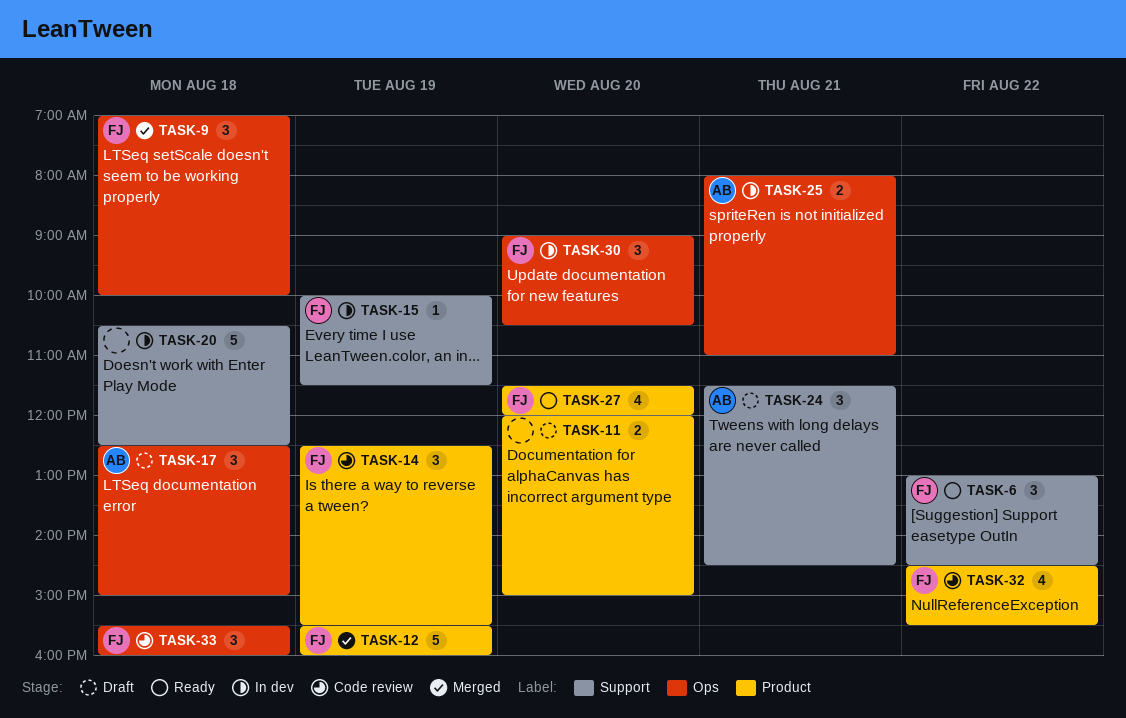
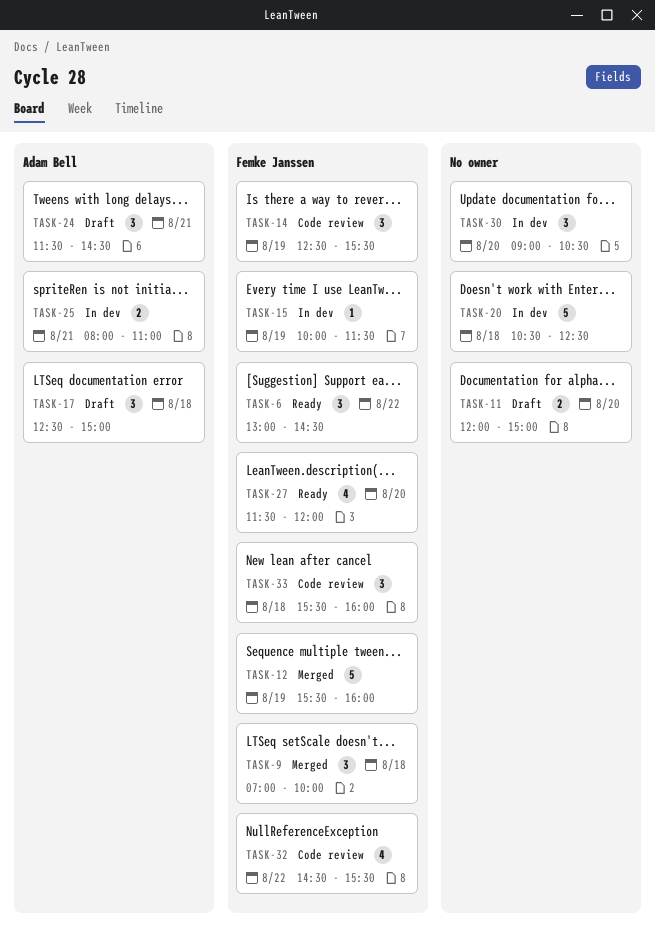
TASK-30, owner: Femke Janssen -> none

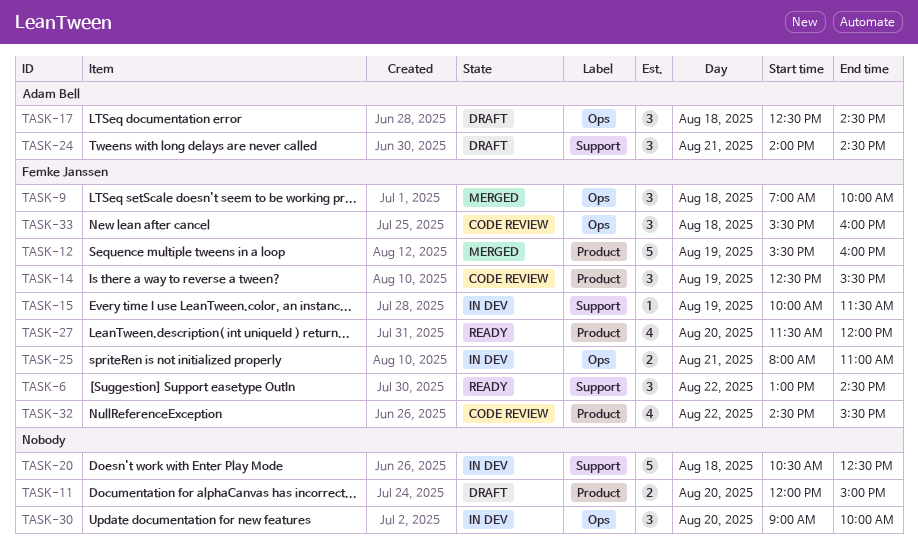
TASK-17, ends: 15:00 -> 14:30
TASK-24, begins: 11:30 -> 14:00
TASK-25, owner: Adam Bell -> Femke Janssen
TASK-30, ends: 10:30 -> 10:00

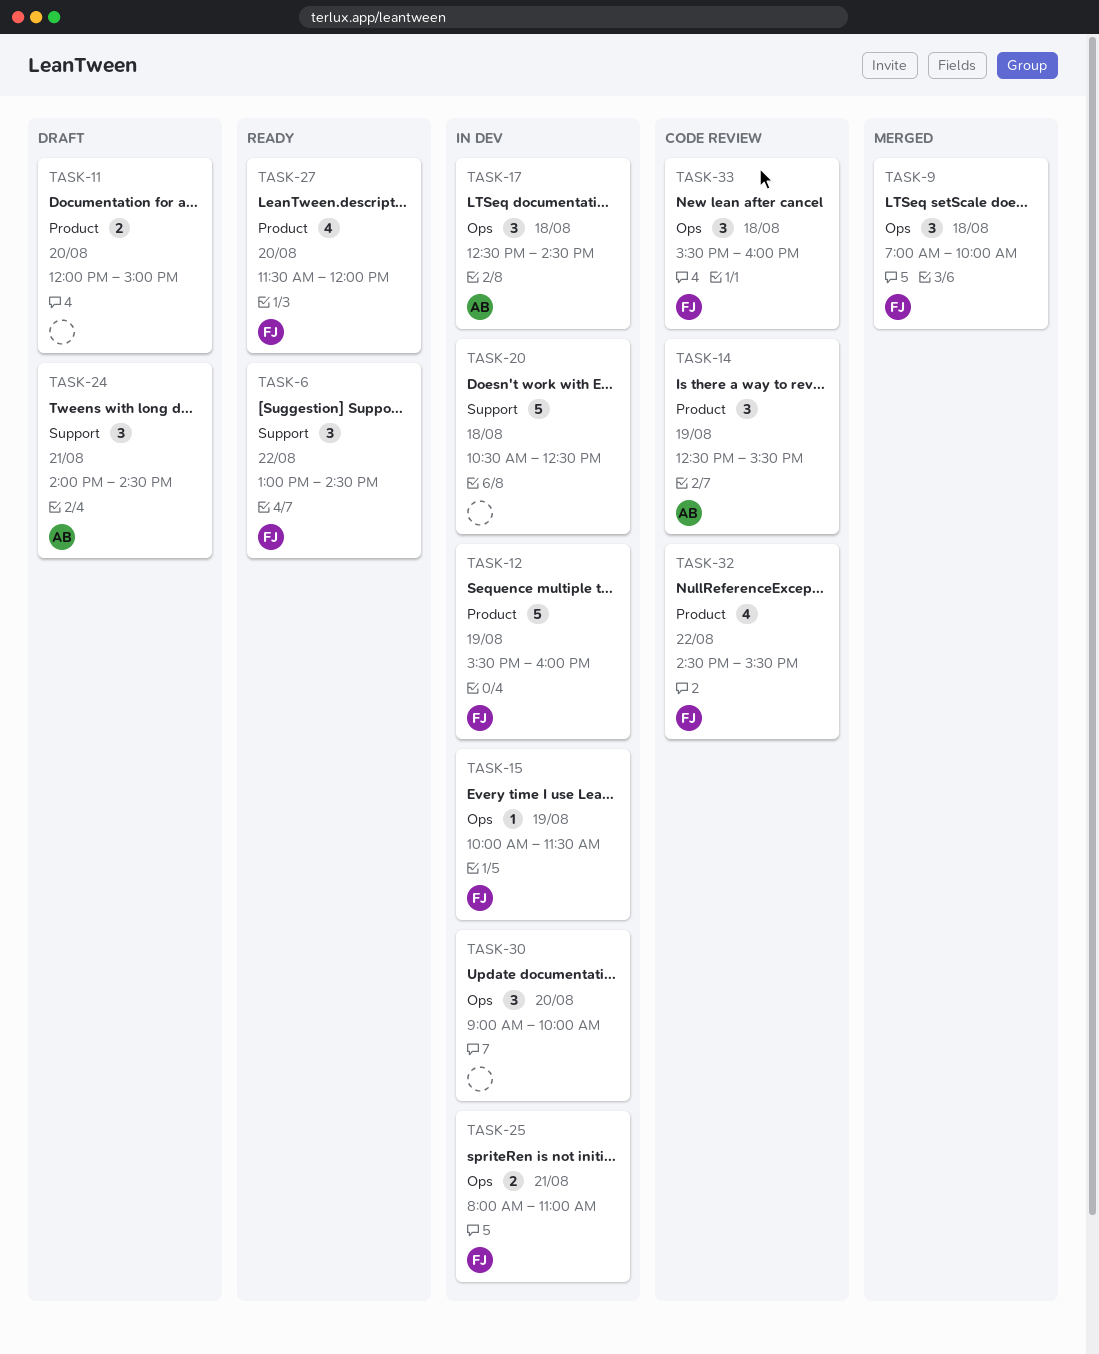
TASK-12, status: Merged -> In dev
TASK-14, owner: Femke Janssen -> Adam Bell
TASK-15, label: Support -> Ops
TASK-17, status: Draft -> In dev

